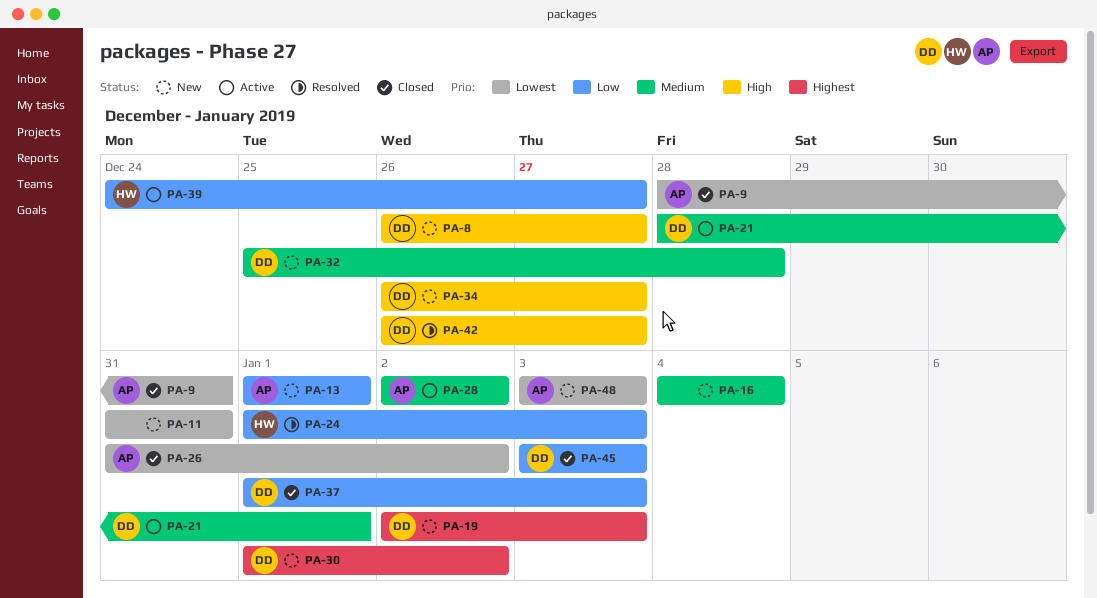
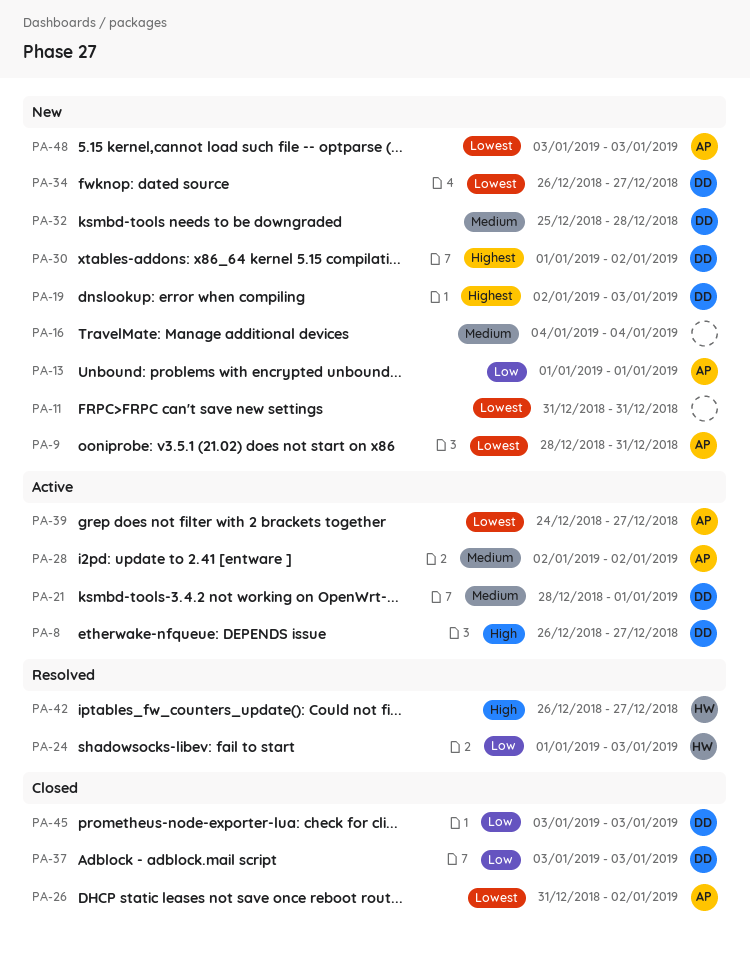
PA-8, status: New -> Active
PA-9, status: Closed -> New
PA-34, priority: High -> Lowest
PA-37, start: Jan 1 -> Jan 3
PA-39, owner: HW -> AP
PA-39, priority: Low -> Lowest
PA-42, owner: DD -> HW

